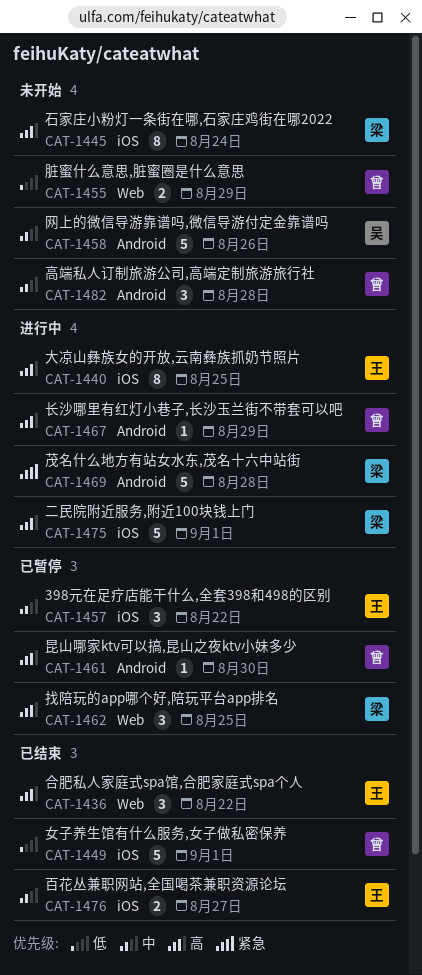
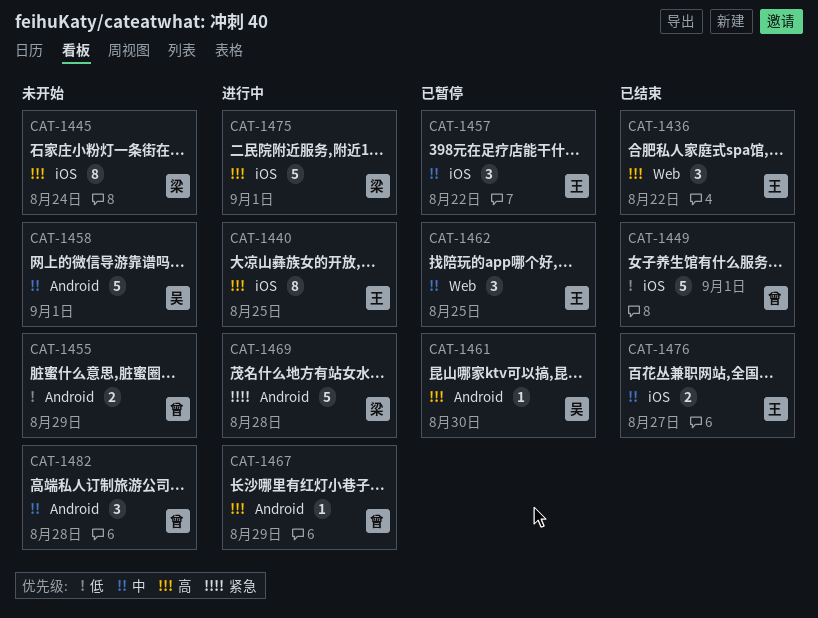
CAT-1455, label: Web -> Android
CAT-1458, due: Aug 26 -> Sep 1
CAT-1461, owner: 曾 -> 吴
CAT-1462, owner: 梁 -> 王
CAT-1462, priority: 高 -> 中

